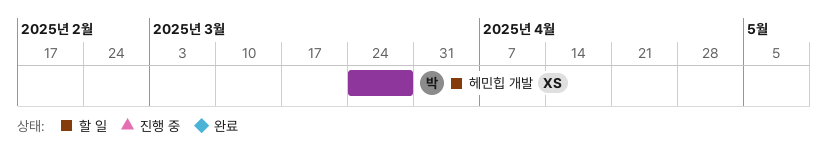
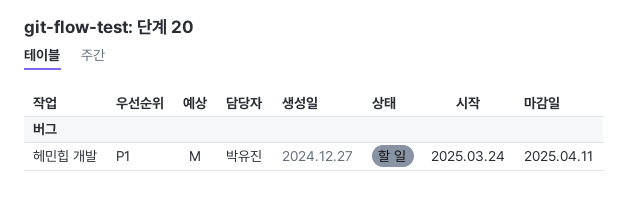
헤민힙 개발, estimate: XS -> M
헤민힙 개발, due: Mar 28 -> Apr 11

